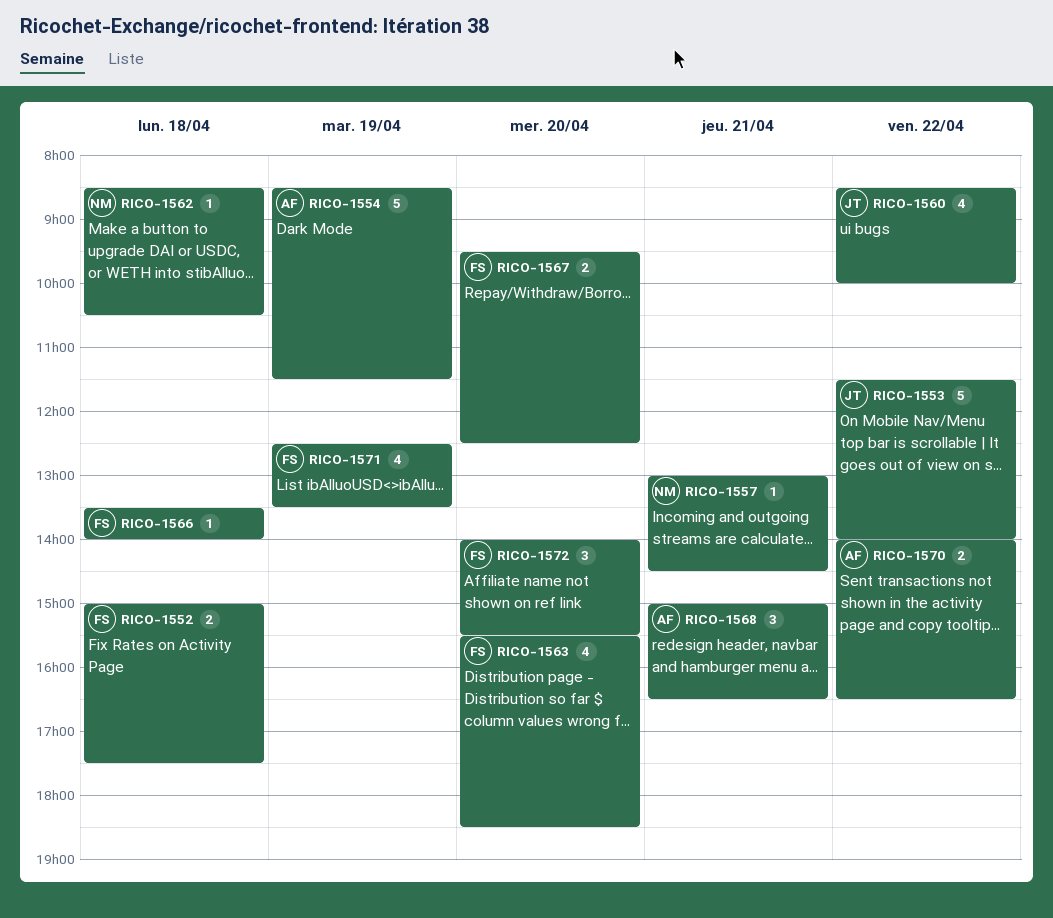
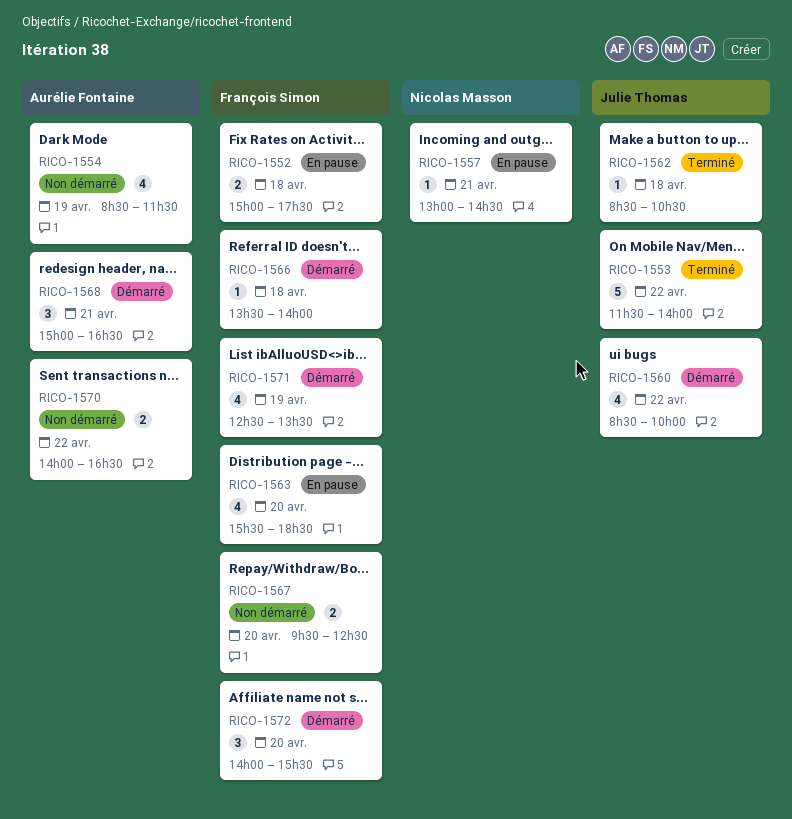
RICO-1554, estimate: 5 -> 4
RICO-1562, owner: Nicolas Masson -> Julie Thomas

